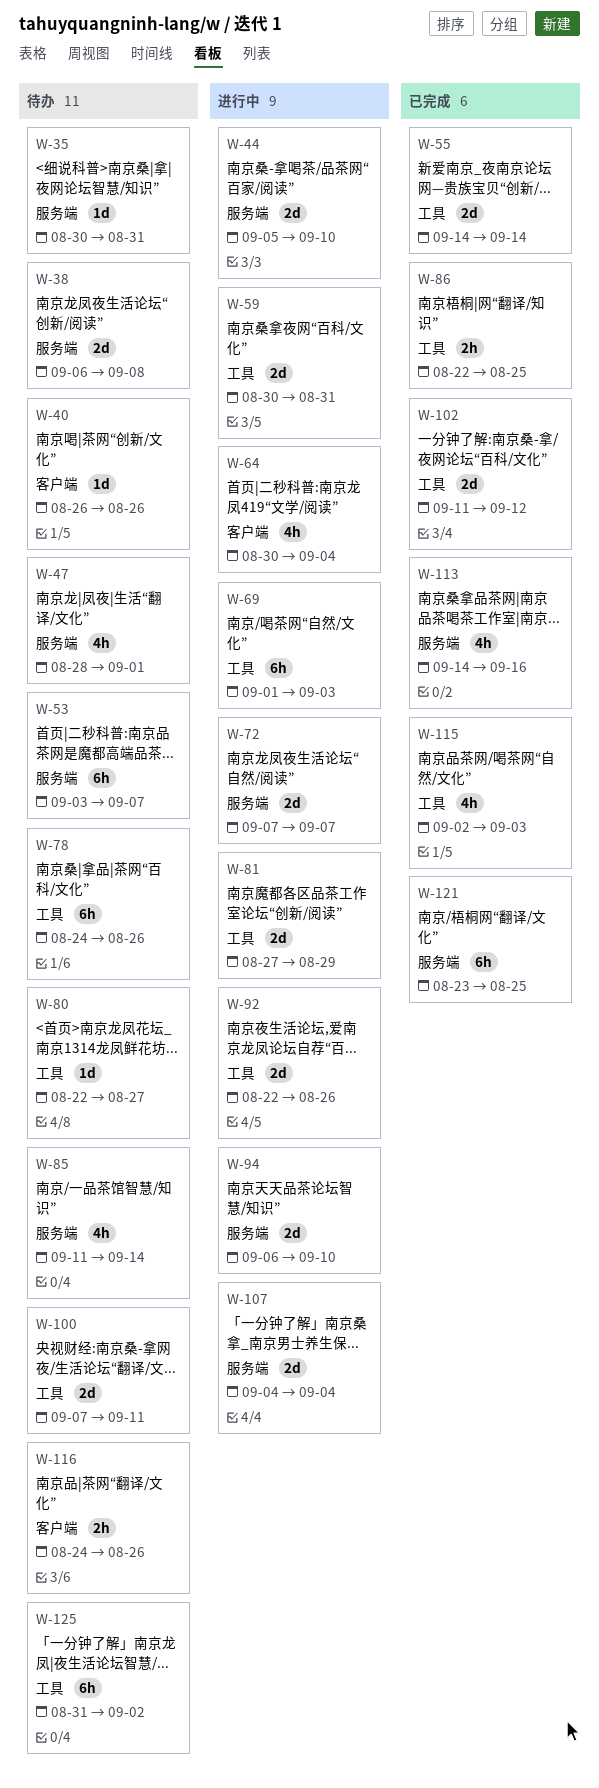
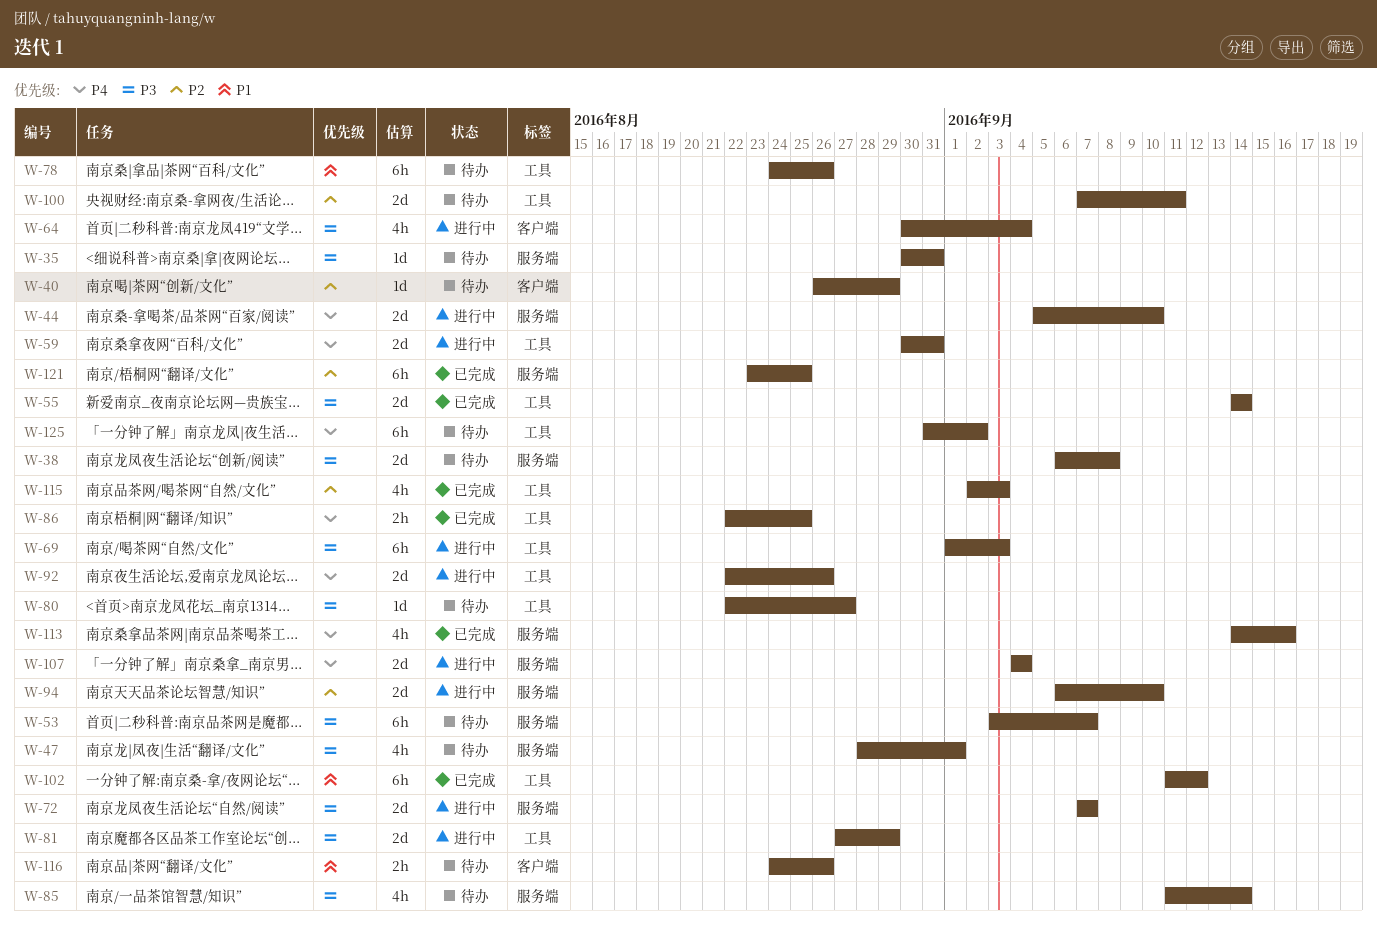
W-40, due: Aug 26 -> Aug 29
W-102, estimate: 2d -> 6h

